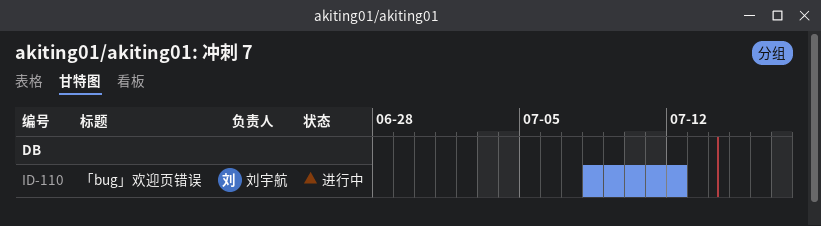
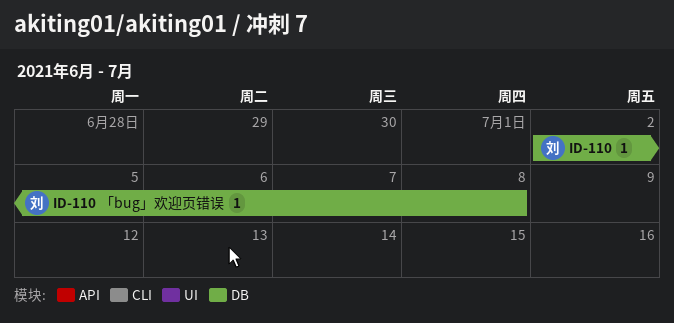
ID-110, start: Jul 8 -> Jul 2
ID-110, due: Jul 12 -> Jul 8

